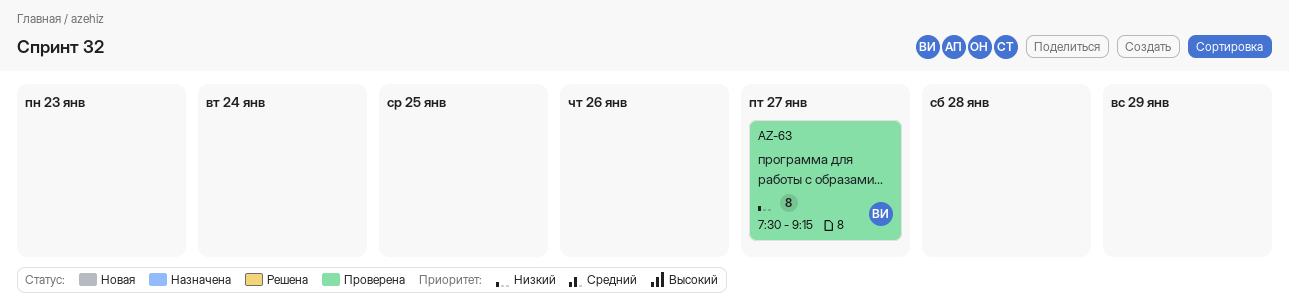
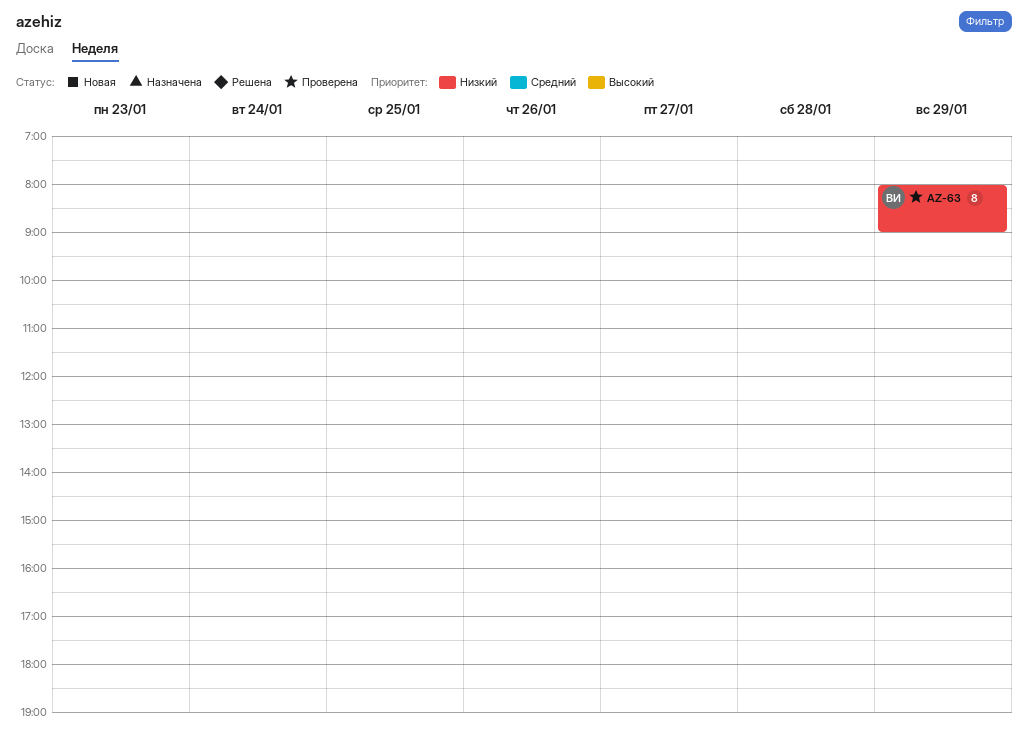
AZ-63, day: Jan 27 -> Jan 29
AZ-63, begins: 07:30 -> 08:00
AZ-63, ends: 09:15 -> 09:00

